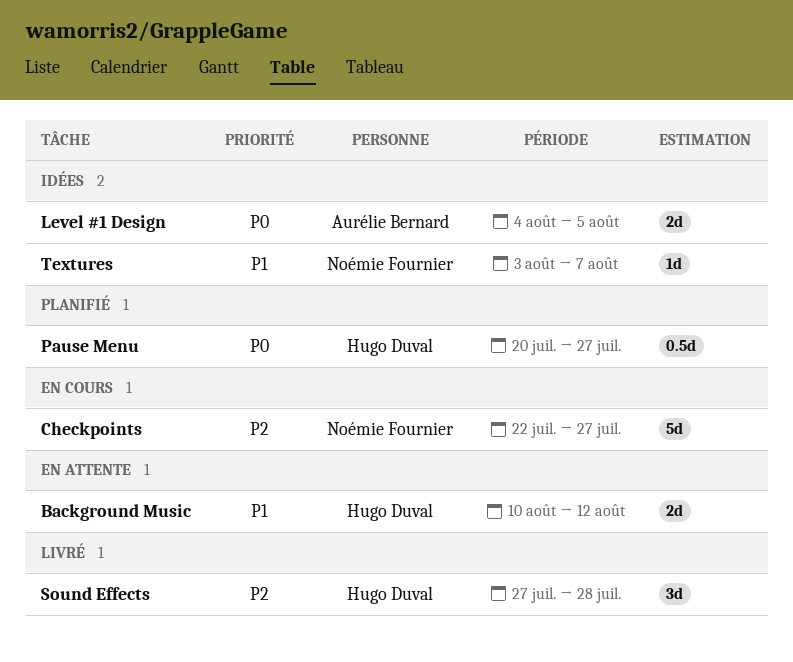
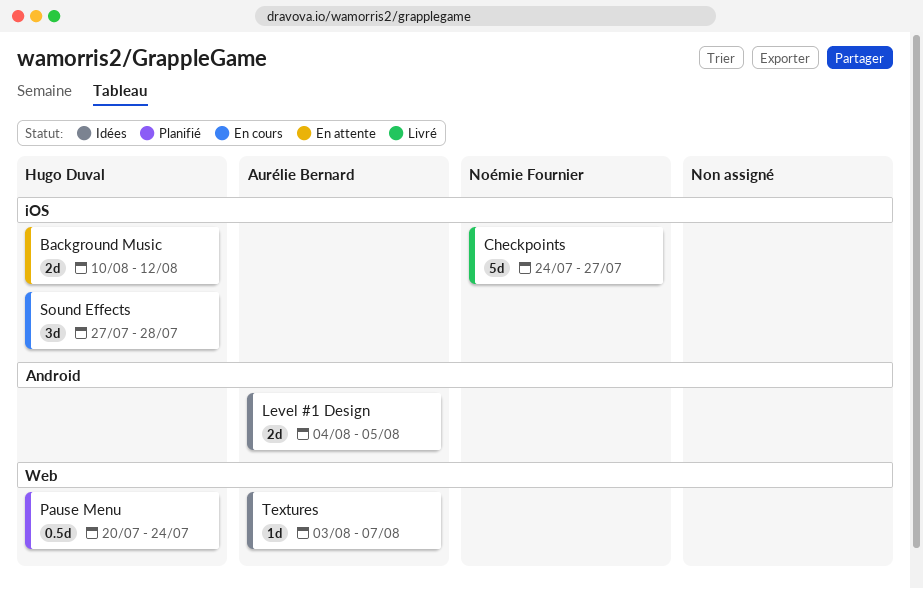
Checkpoints, status: En cours -> Livré
Checkpoints, start: Jul 22 -> Jul 24
Pause Menu, due: Jul 27 -> Jul 24
Sound Effects, status: Livré -> En cours
Textures, owner: Noémie Fournier -> Aurélie Bernard

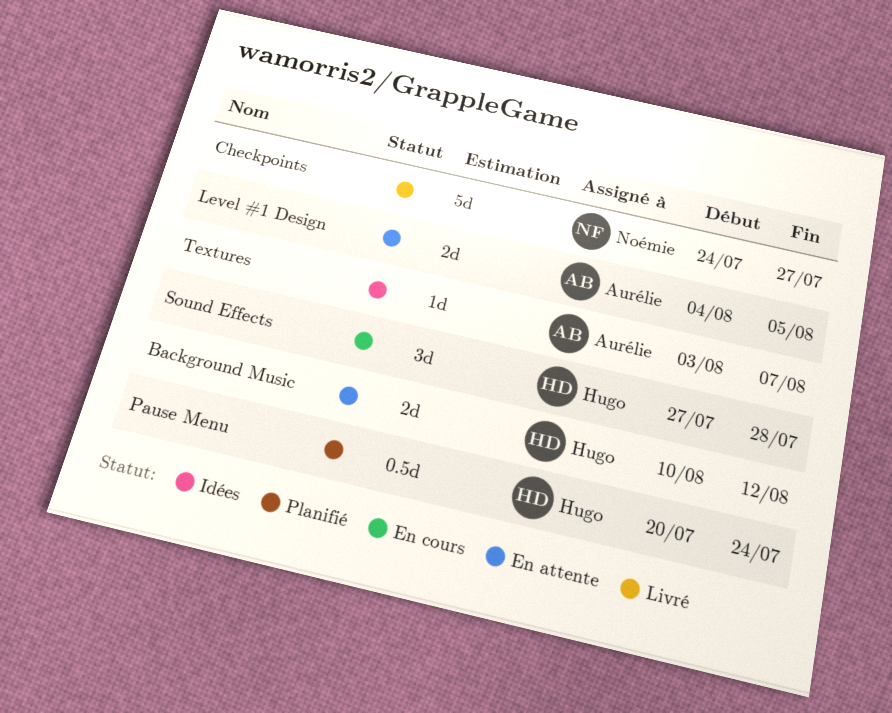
Level #1 Design, status: Idées -> En attente

